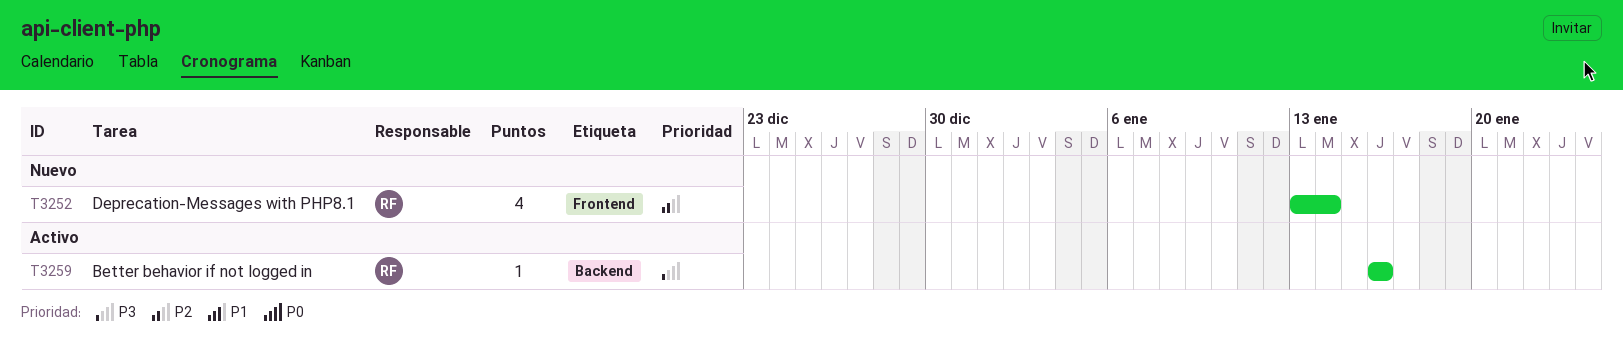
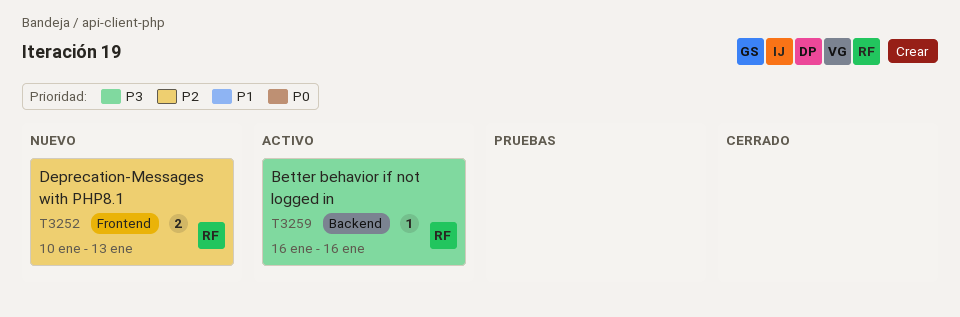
T3252, estimate: 4 -> 2
T3252, start: Jan 13 -> Jan 10
T3252, due: Jan 14 -> Jan 13

